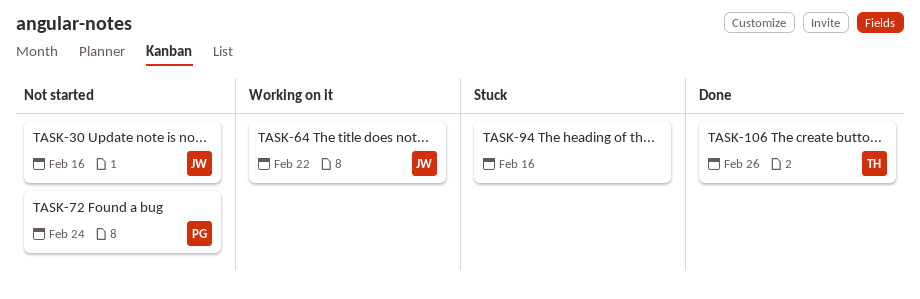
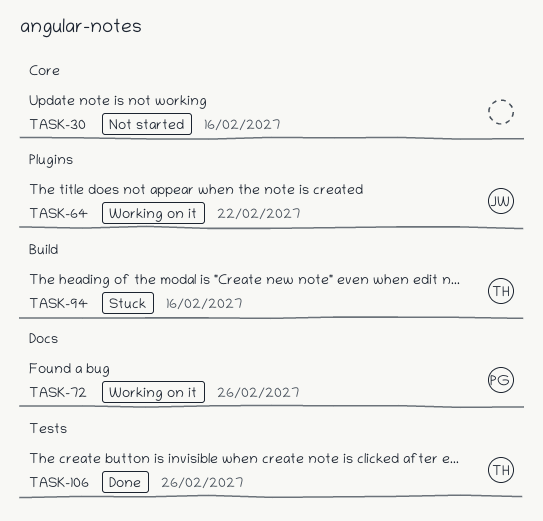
TASK-30, owner: JW -> none
TASK-72, status: Not started -> Working on it
TASK-72, due: Feb 24 -> Feb 26
TASK-94, owner: none -> TH

